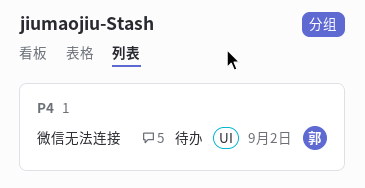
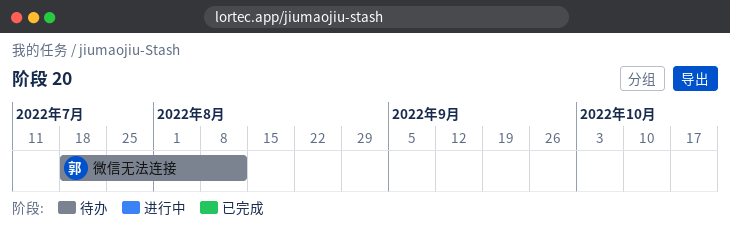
微信无法连接, due: Sep 2 -> Aug 12

